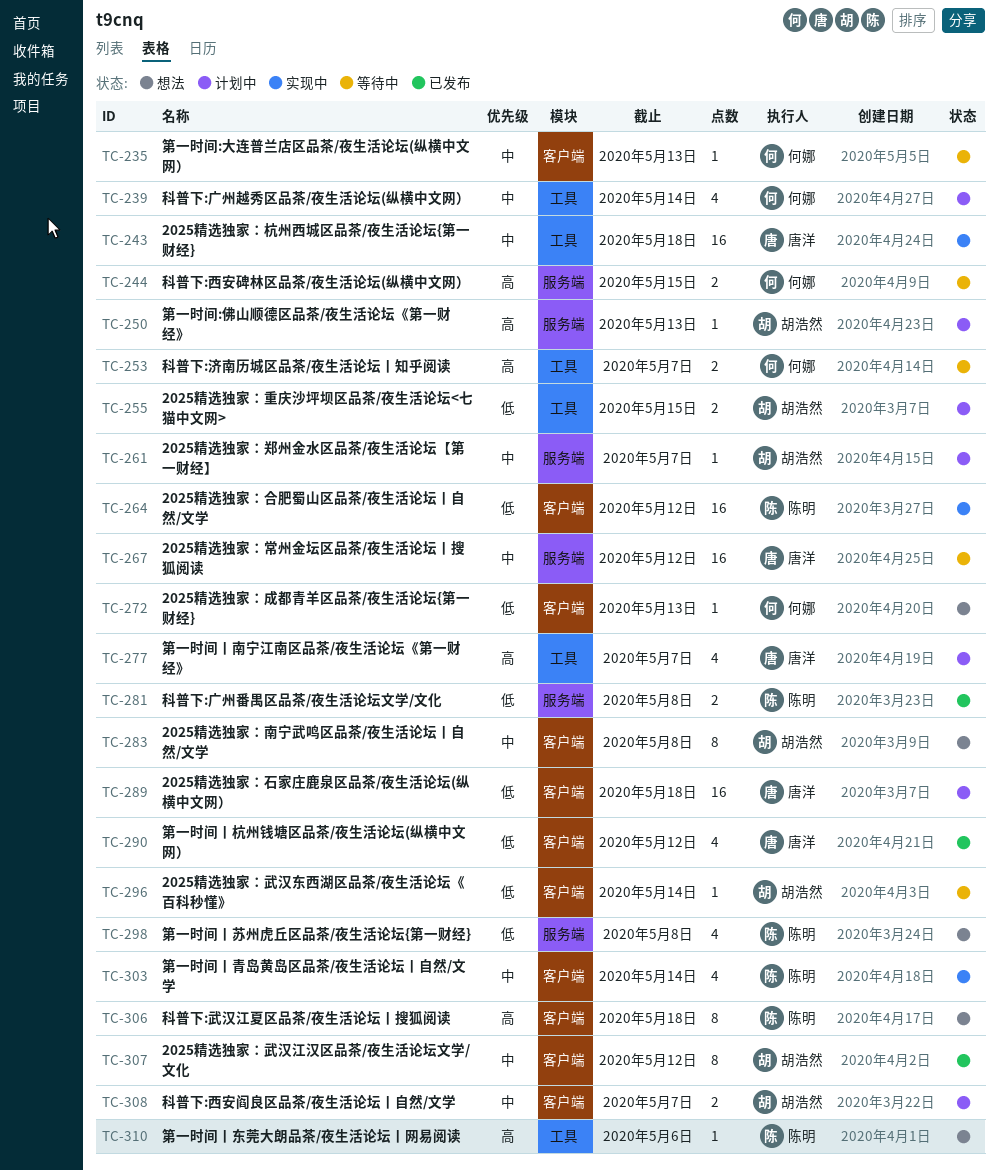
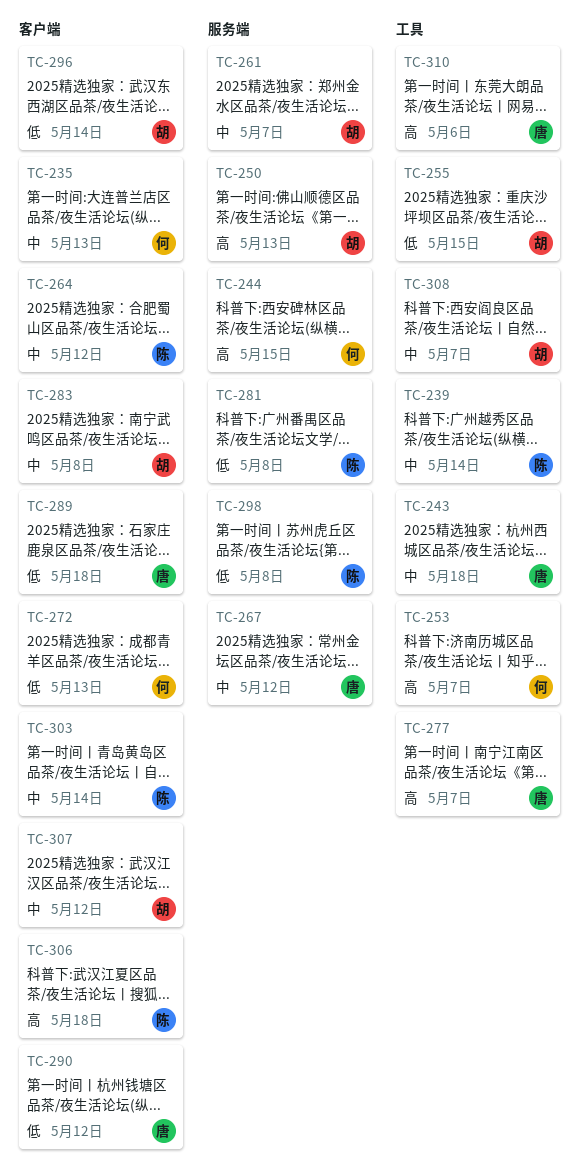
TC-239, owner: 何娜 -> 陈明
TC-264, priority: 低 -> 中
TC-308, label: 客户端 -> 工具
TC-310, owner: 陈明 -> 唐洋

